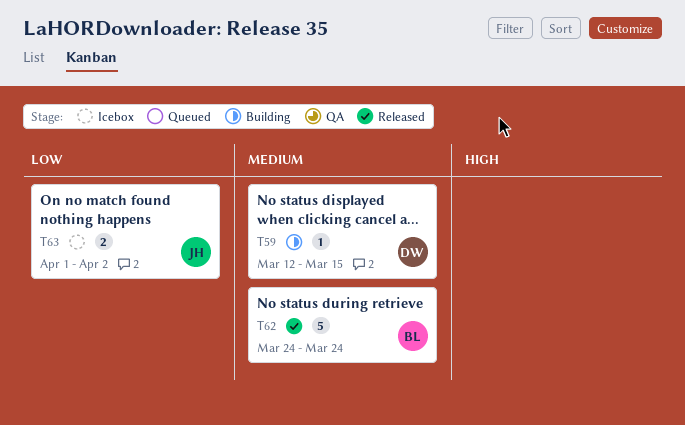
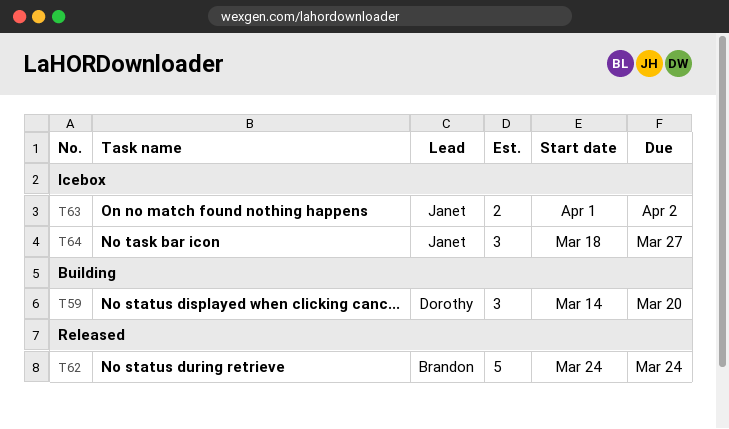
T59, estimate: 1 -> 3
T59, start: Mar 12 -> Mar 14
T59, due: Mar 15 -> Mar 20
T64: none -> present

